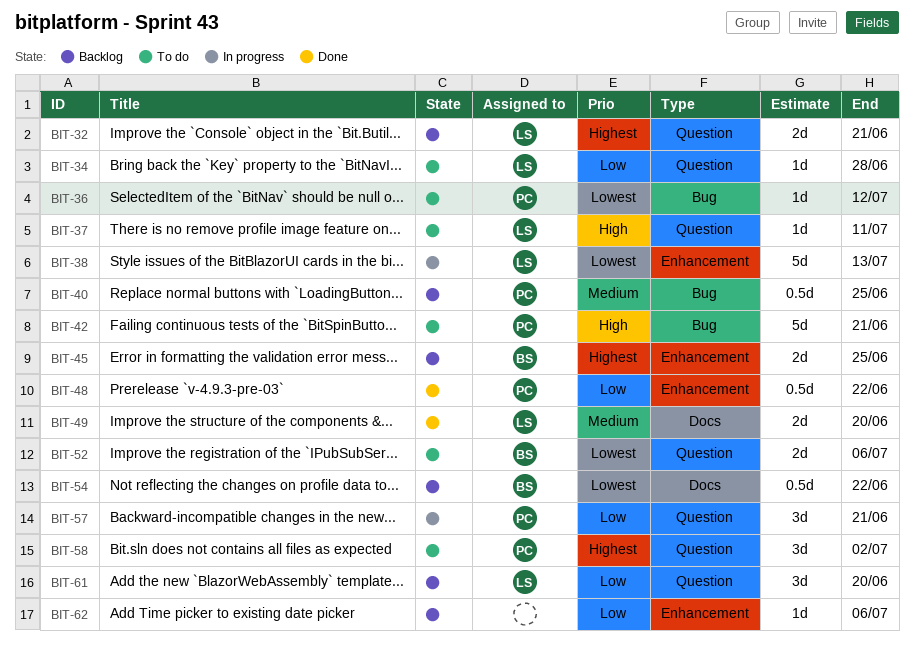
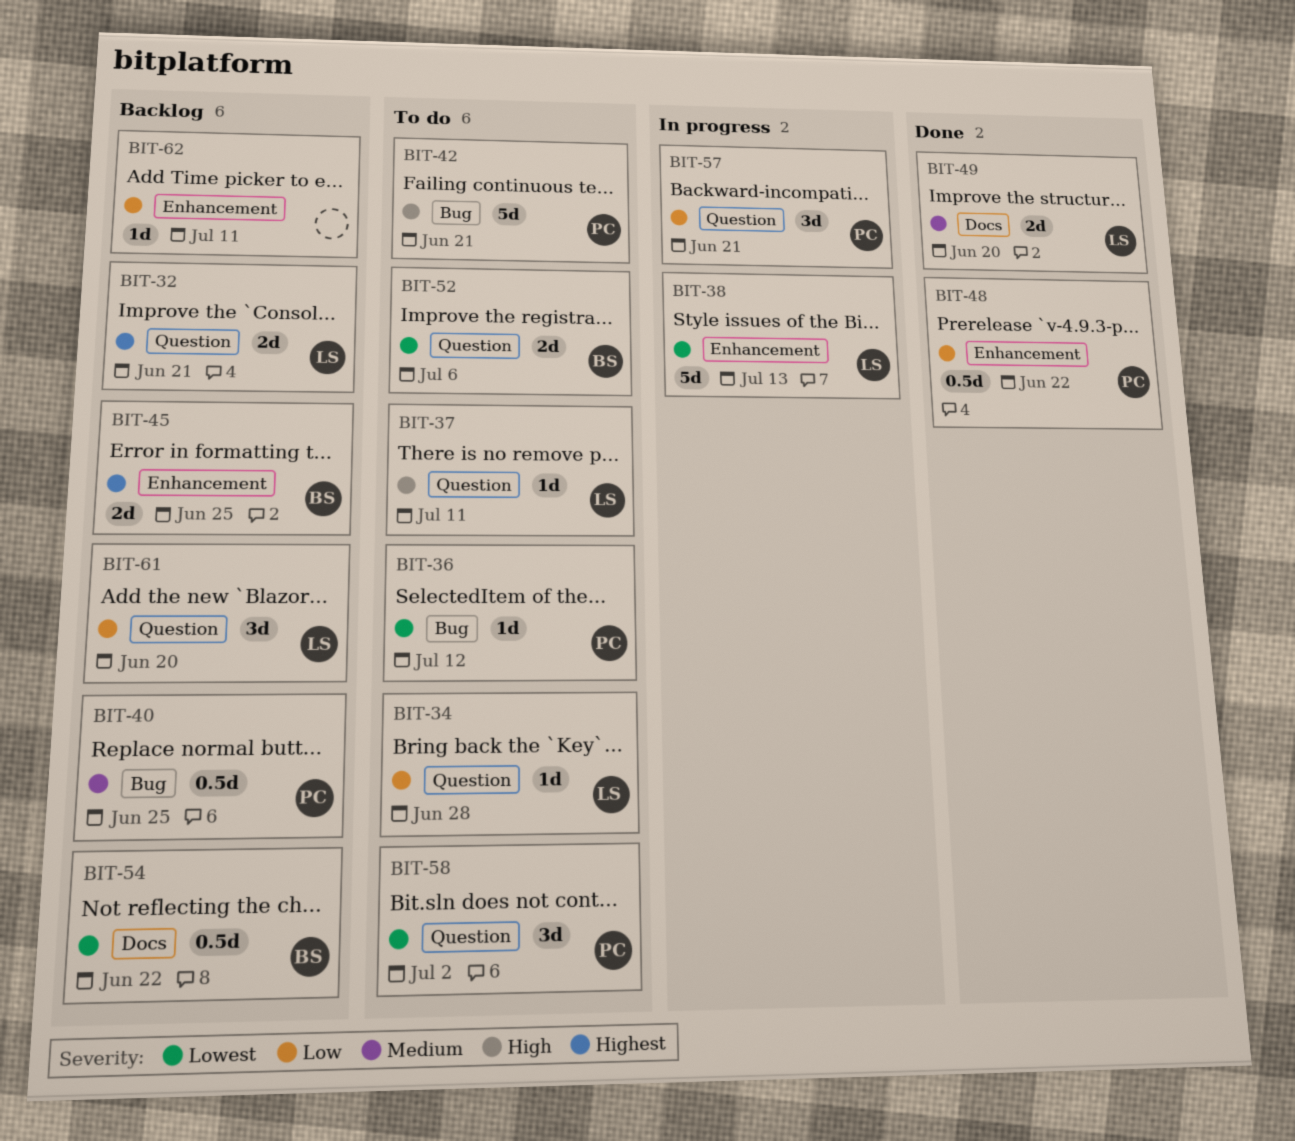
BIT-58, priority: Highest -> Lowest
BIT-62, due: Jul 6 -> Jul 11

